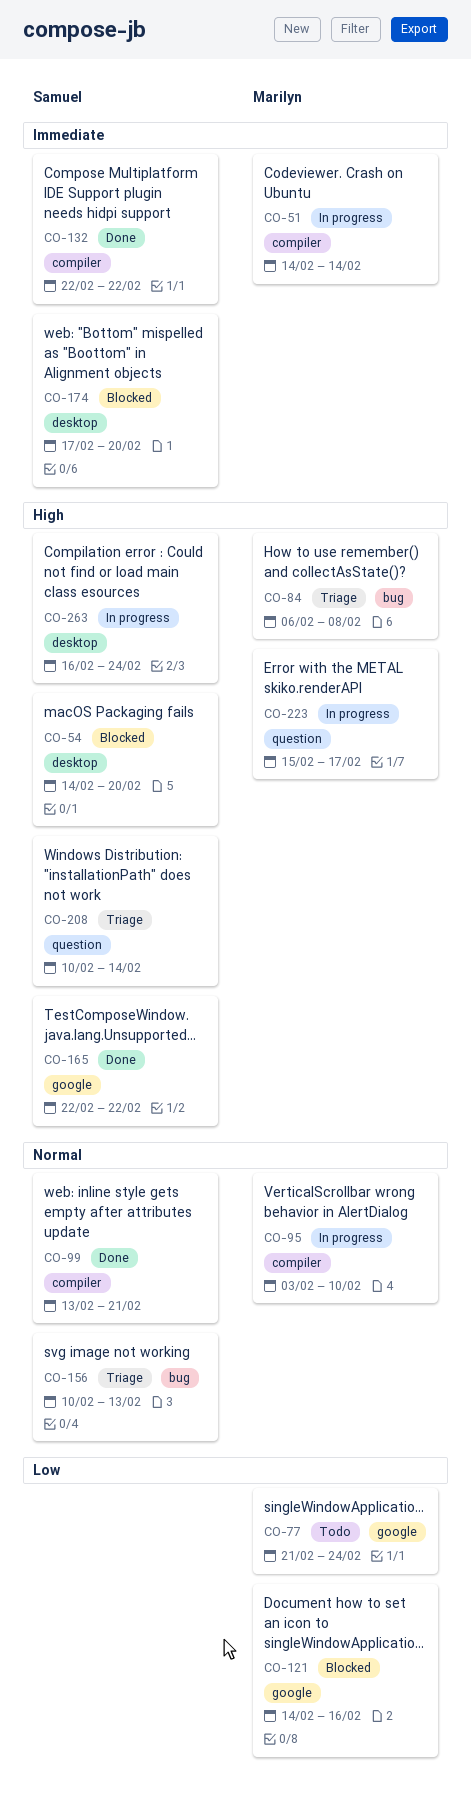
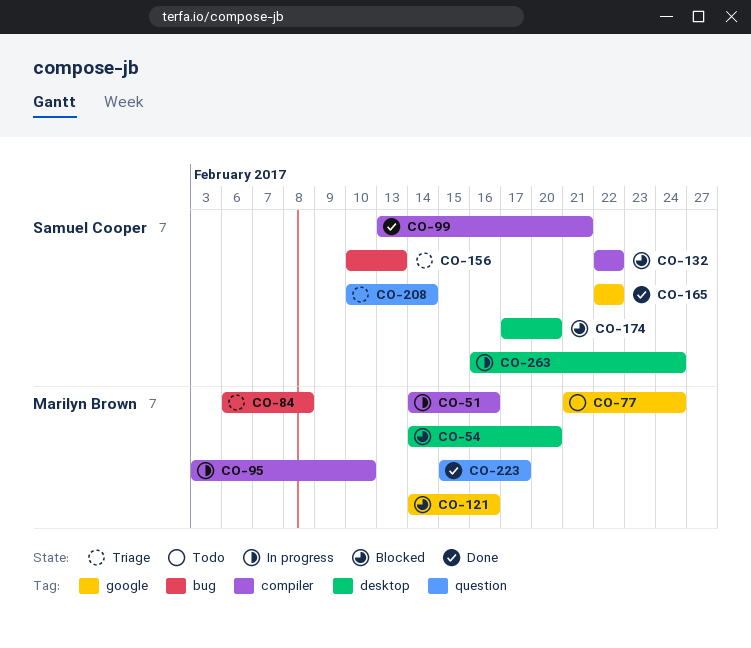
CO-51, due: Feb 14 -> Feb 16
CO-54, owner: Samuel Cooper -> Marilyn Brown
CO-132, status: Done -> Blocked
CO-223, status: In progress -> Done

